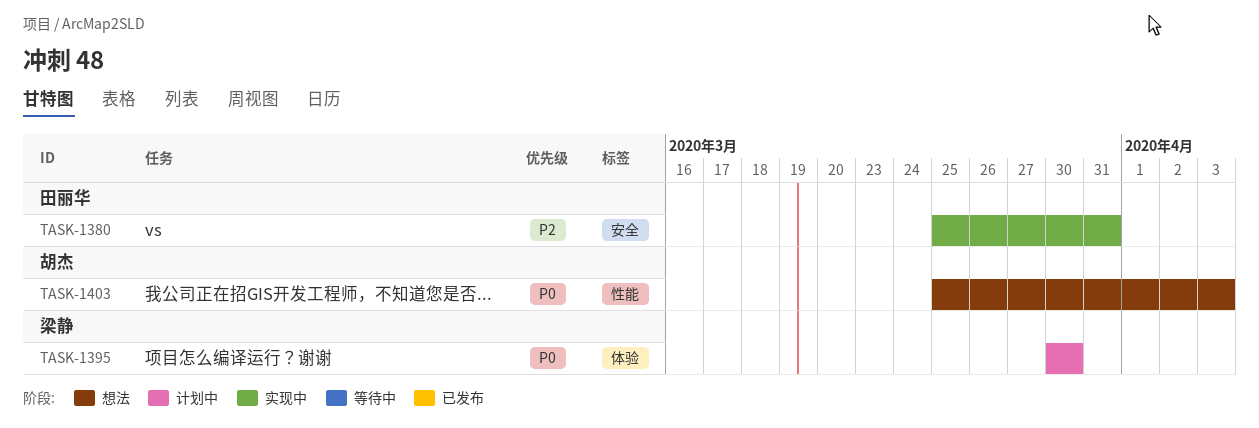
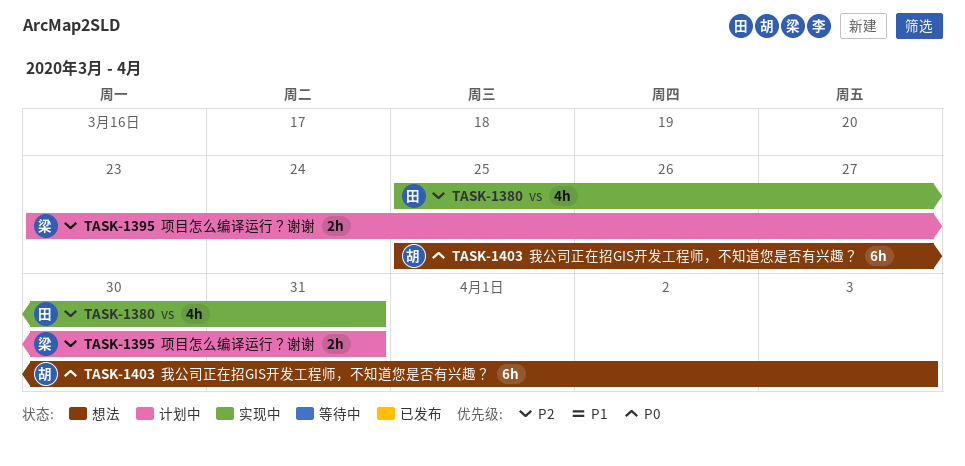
TASK-1395, priority: P0 -> P2
TASK-1395, start: Mar 30 -> Mar 23
TASK-1395, due: Mar 30 -> Mar 31

